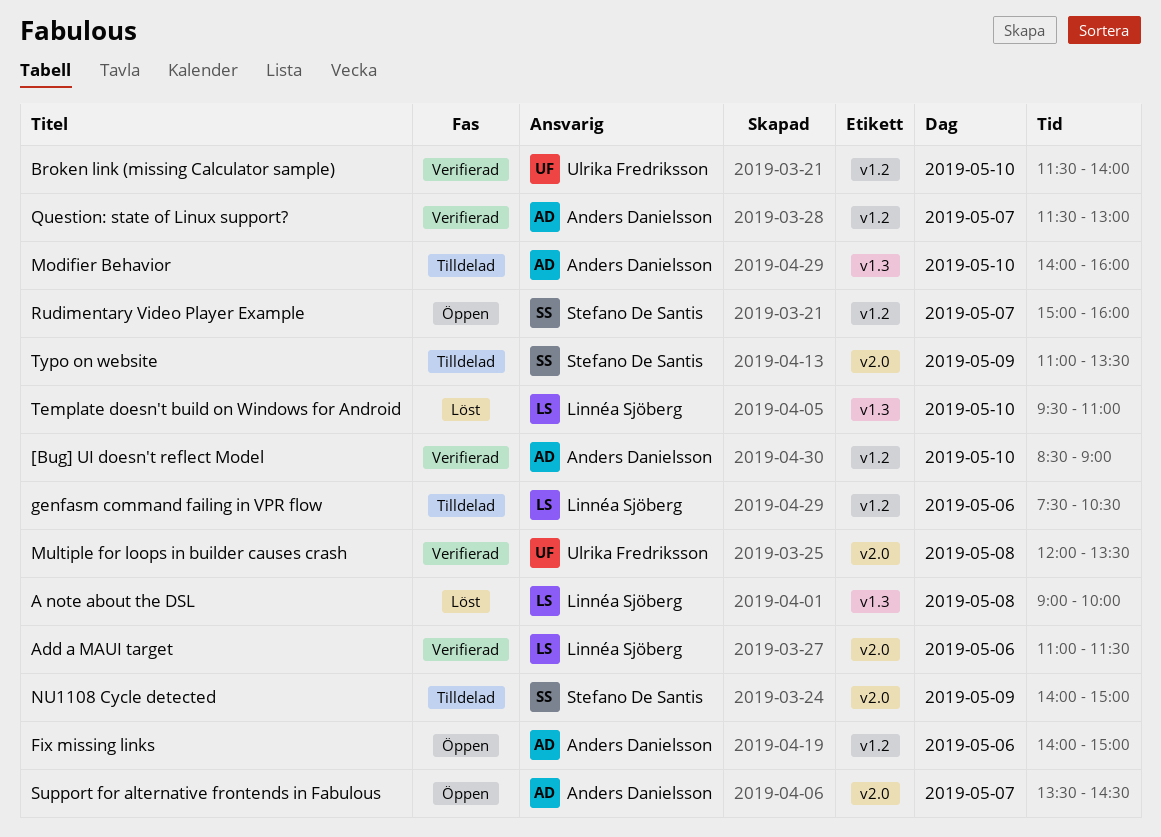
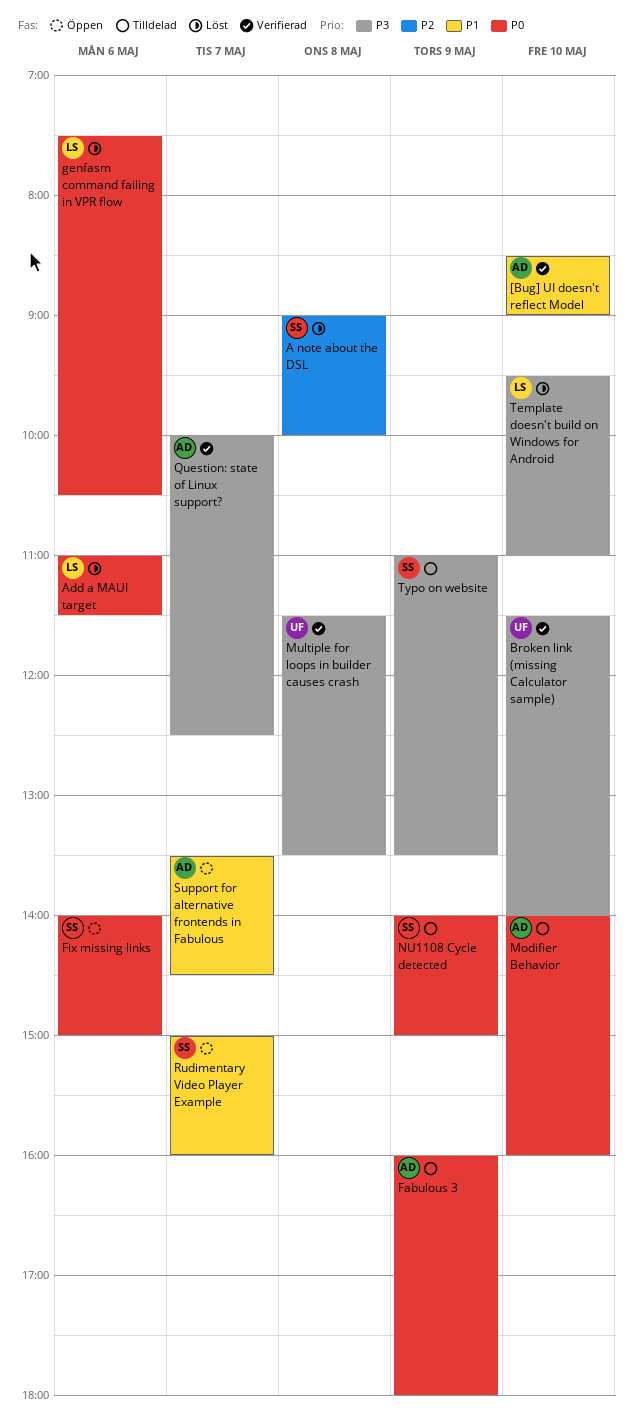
A note about the DSL, owner: Linnéa Sjöberg -> Stefano De Santis
Add a MAUI target, status: Verifierad -> Löst
Fabulous 3: none -> present
Fix missing links, owner: Anders Danielsson -> Stefano De Santis
genfasm command failing in VPR flow, status: Tilldelad -> Löst
Multiple for loops in builder causes crash, begins: 12:00 -> 11:30
Question: state of Linux support?, begins: 11:30 -> 10:00
Question: state of Linux support?, ends: 13:00 -> 12:30

